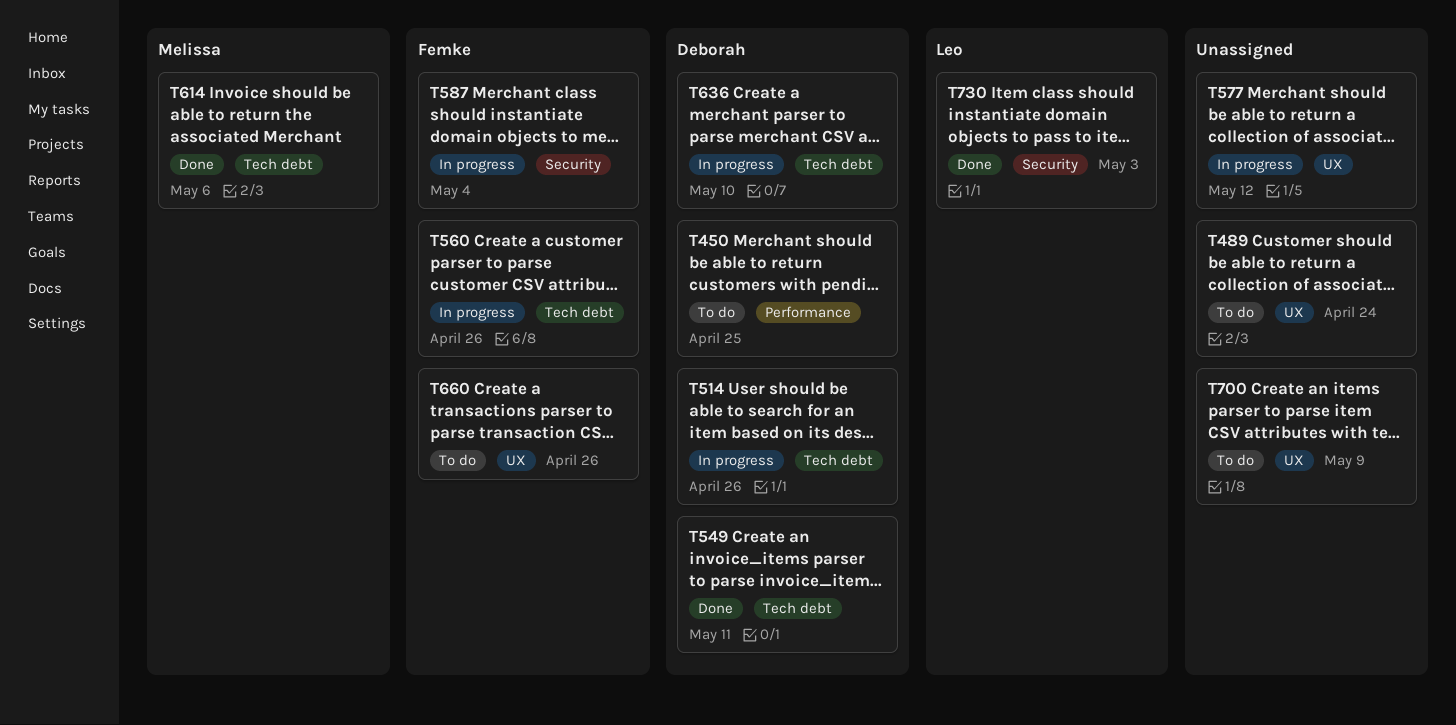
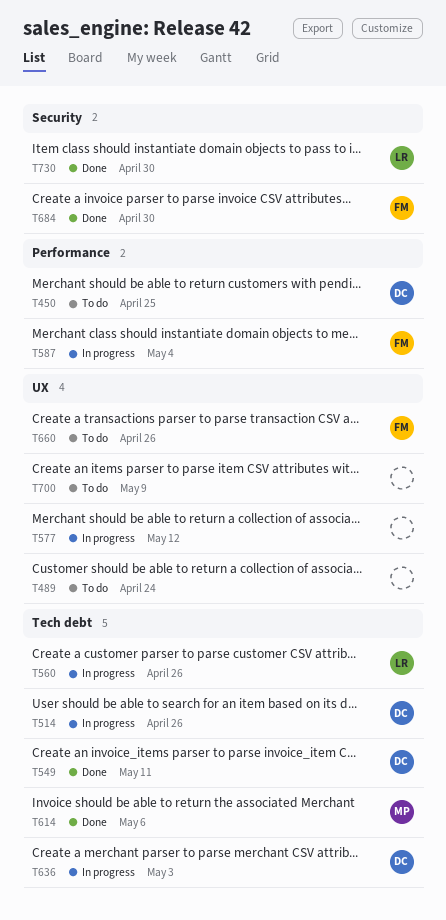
T560, owner: Femke -> Leo
T587, label: Security -> Performance
T636, due: May 10 -> May 3
T684: none -> present
T730, due: May 3 -> Apr 30

